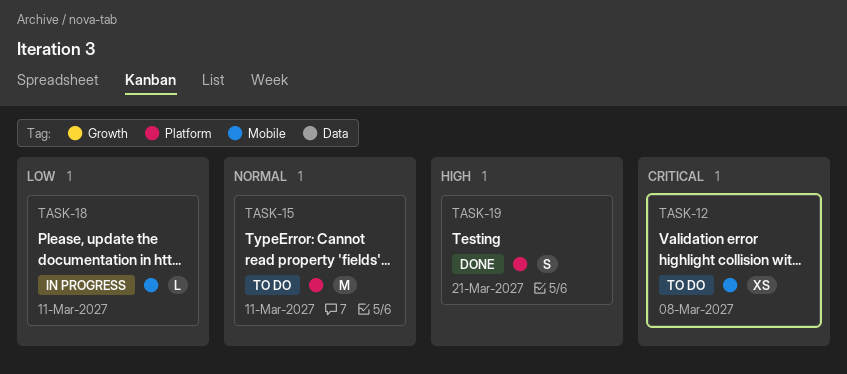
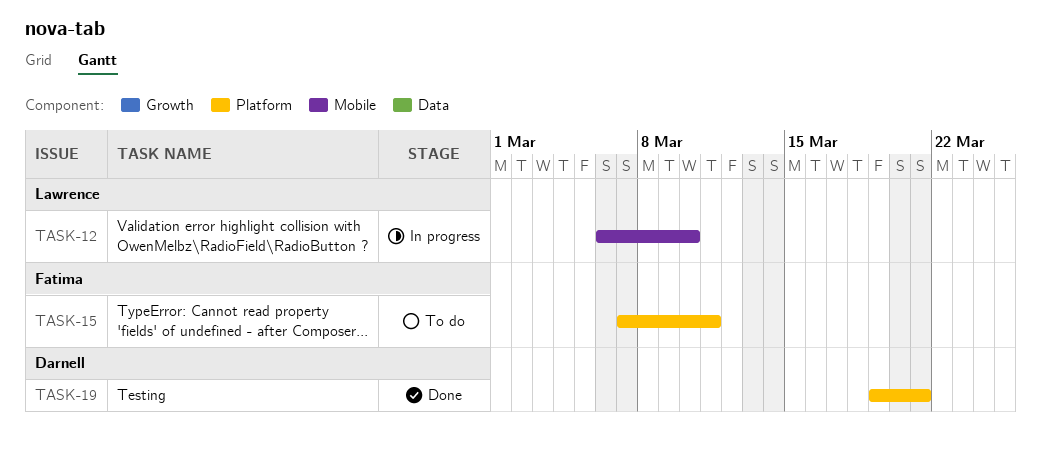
TASK-12, status: To do -> In progress
TASK-12, due: Mar 8 -> Mar 10
TASK-18: present -> none

